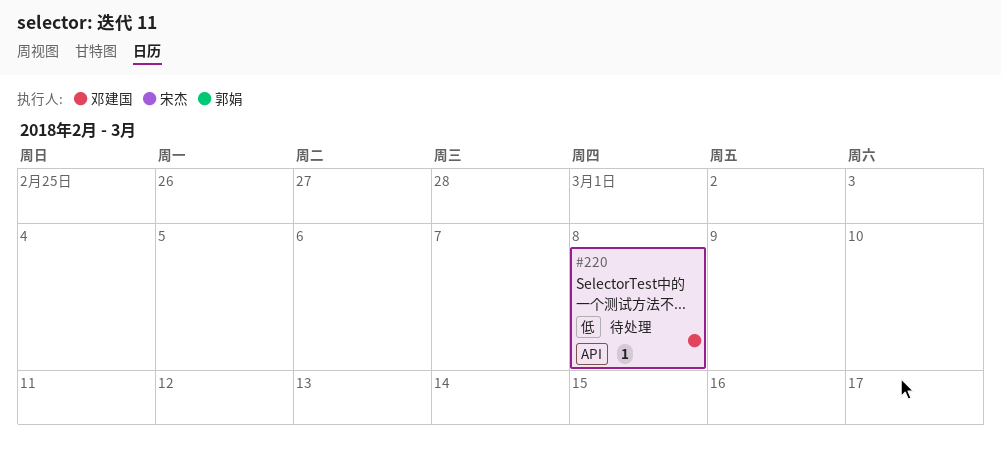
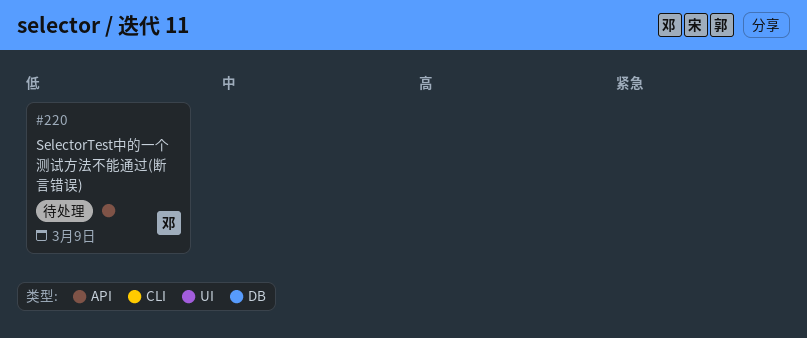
#220, due: Mar 8 -> Mar 9

